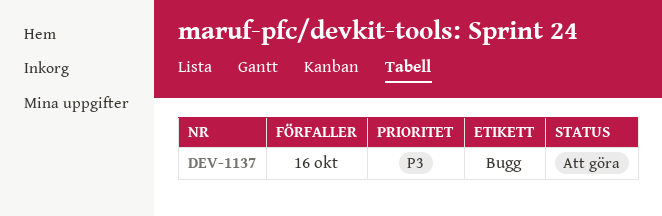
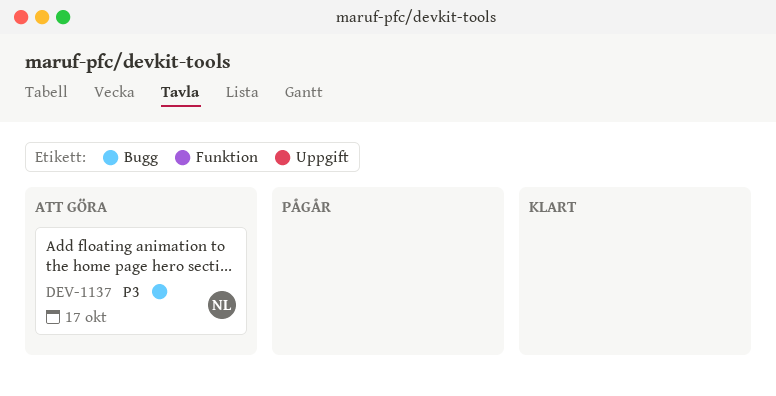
DEV-1137, due: Oct 16 -> Oct 17

